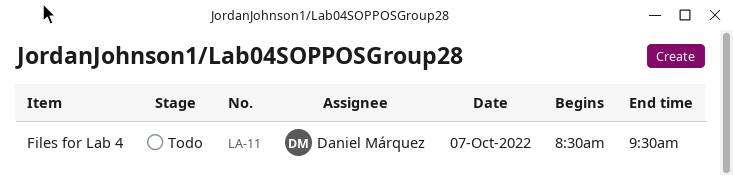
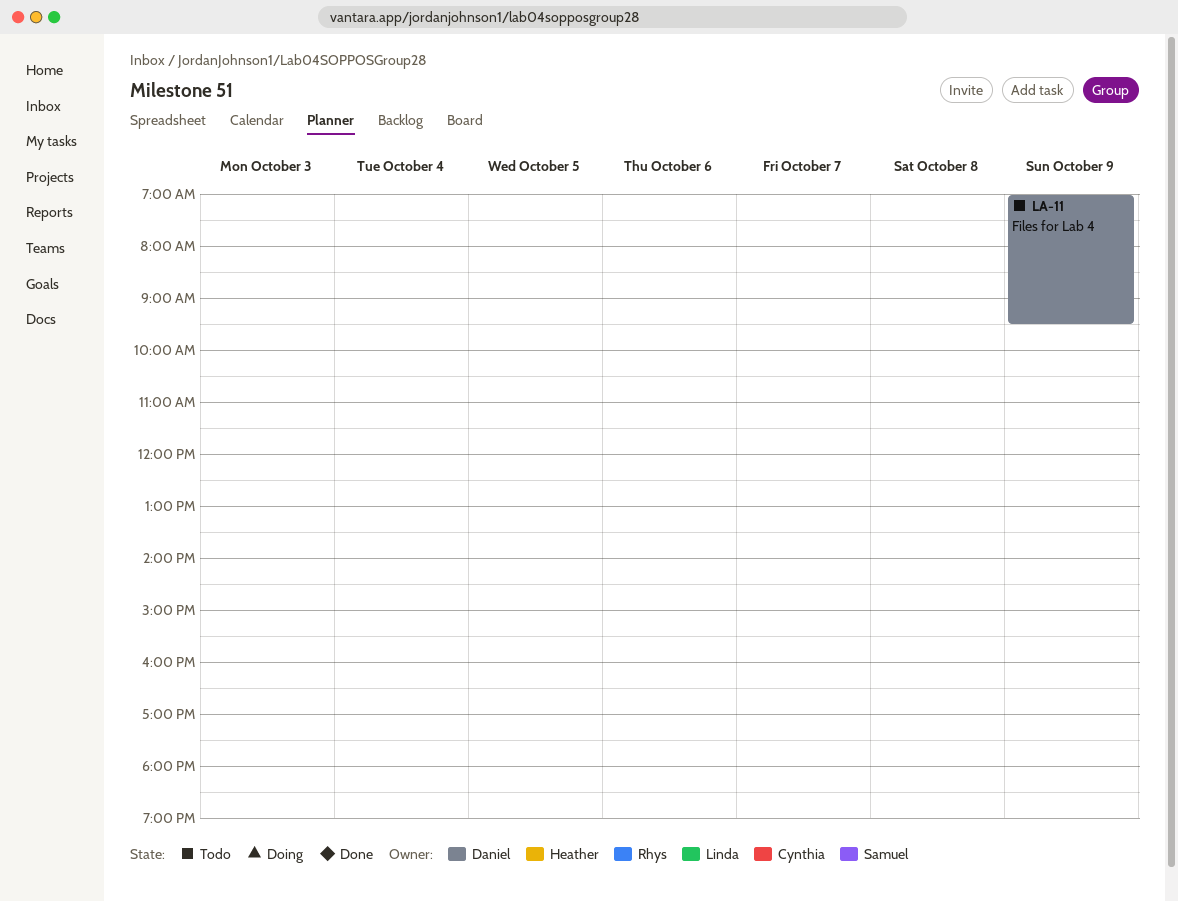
LA-11, day: Oct 7 -> Oct 9
LA-11, begins: 08:30 -> 07:00

